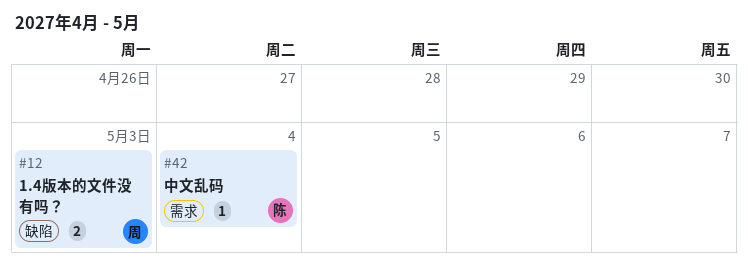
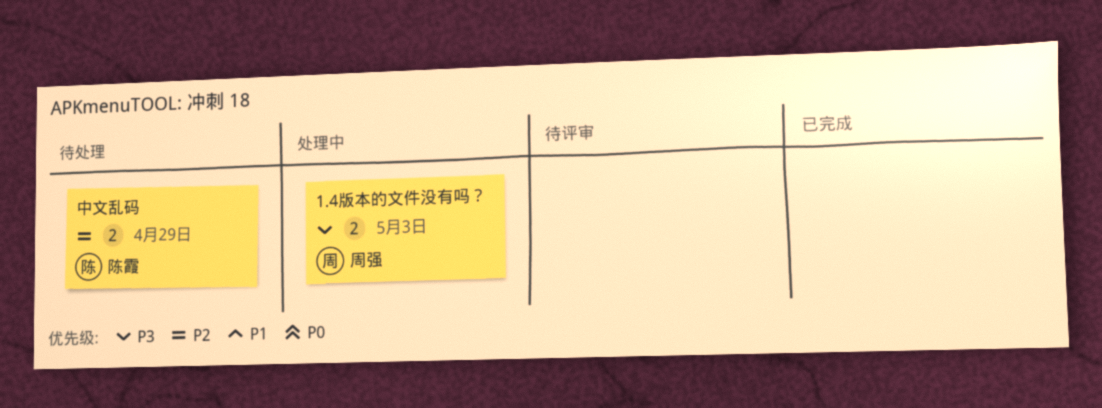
中文乱码, estimate: 1 -> 2
中文乱码, due: May 4 -> Apr 29

